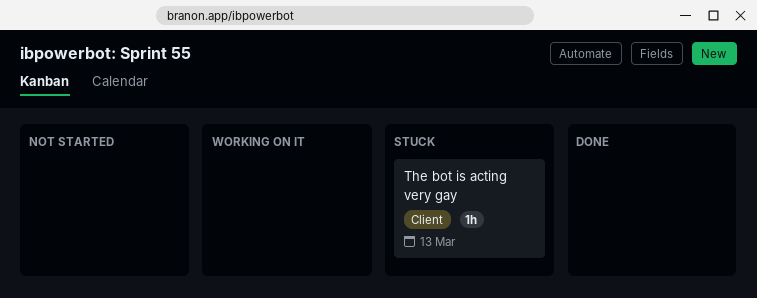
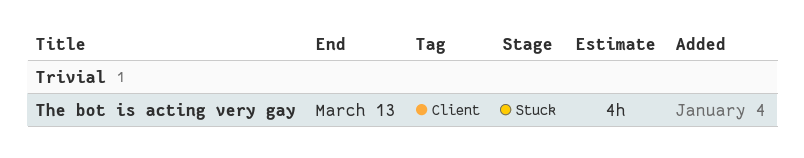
The bot is acting very gay, estimate: 1h -> 4h

